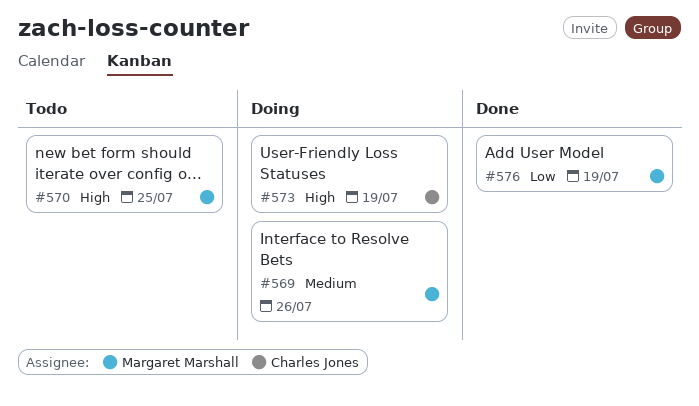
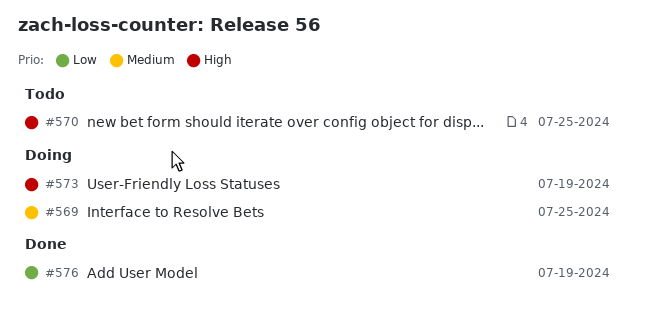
#569, due: Jul 26 -> Jul 25

